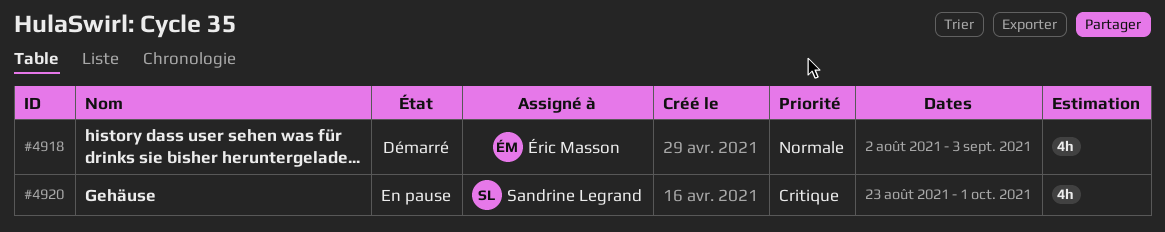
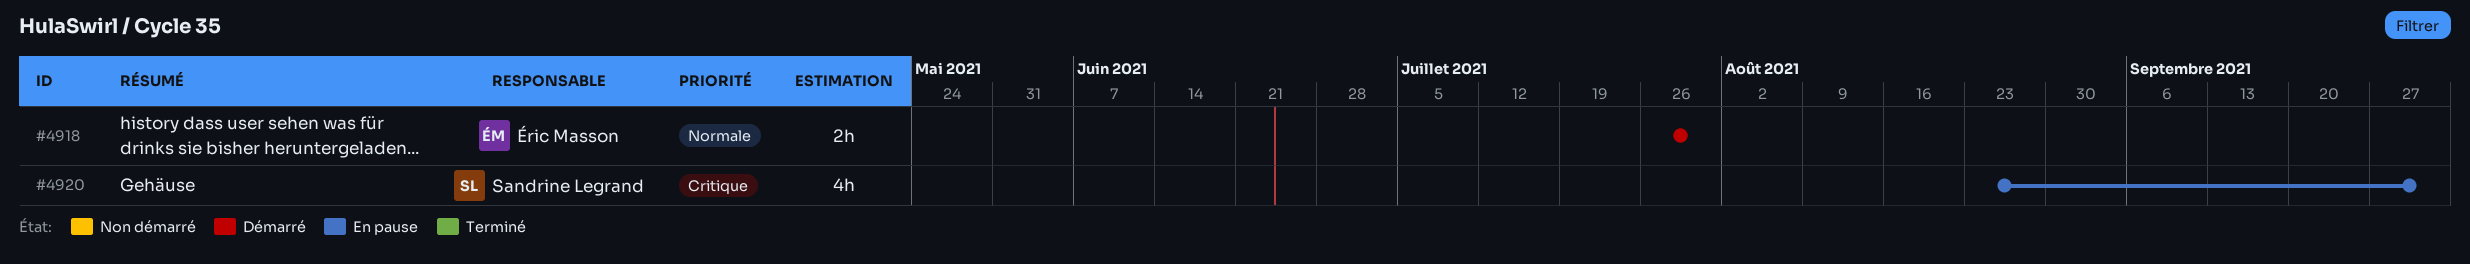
#4918, estimate: 4h -> 2h
#4918, start: Aug 2 -> Jul 26
#4918, due: Sep 3 -> Jul 30

